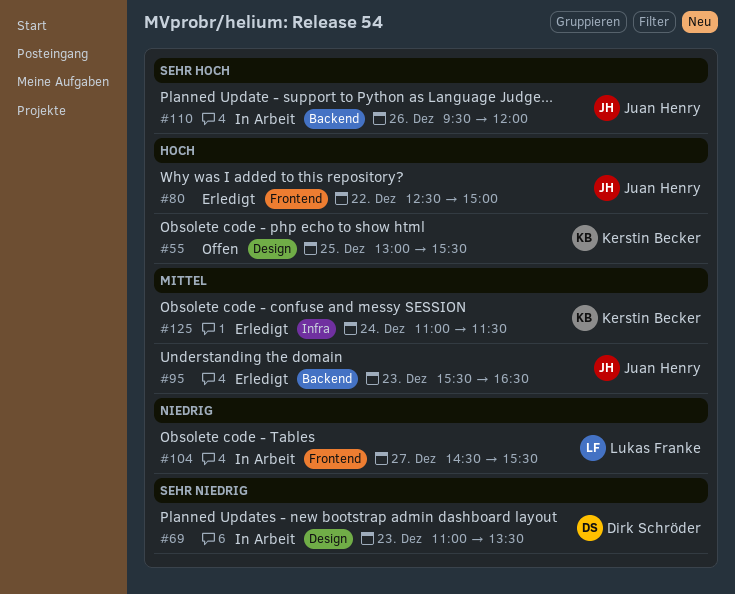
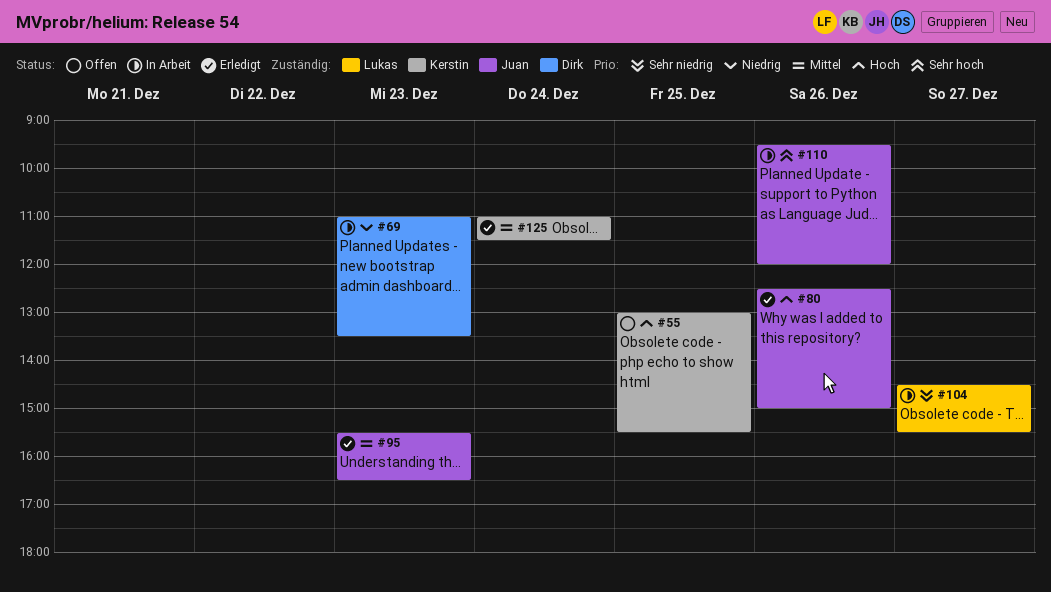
#69, priority: Sehr niedrig -> Niedrig
#80, day: Dec 22 -> Dec 26
#104, priority: Niedrig -> Sehr niedrig

